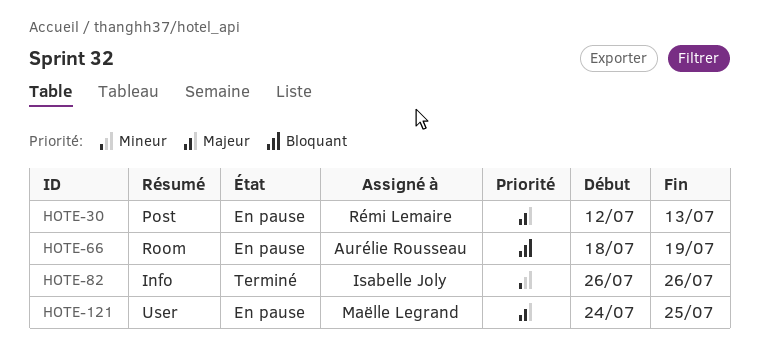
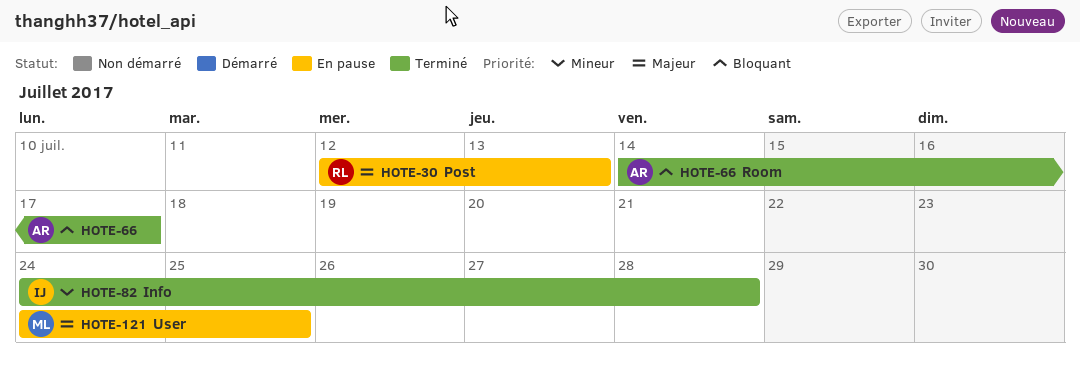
HOTE-66, status: En pause -> Terminé
HOTE-66, start: Jul 18 -> Jul 14
HOTE-66, due: Jul 19 -> Jul 17
HOTE-82, start: Jul 26 -> Jul 24
HOTE-82, due: Jul 26 -> Jul 28

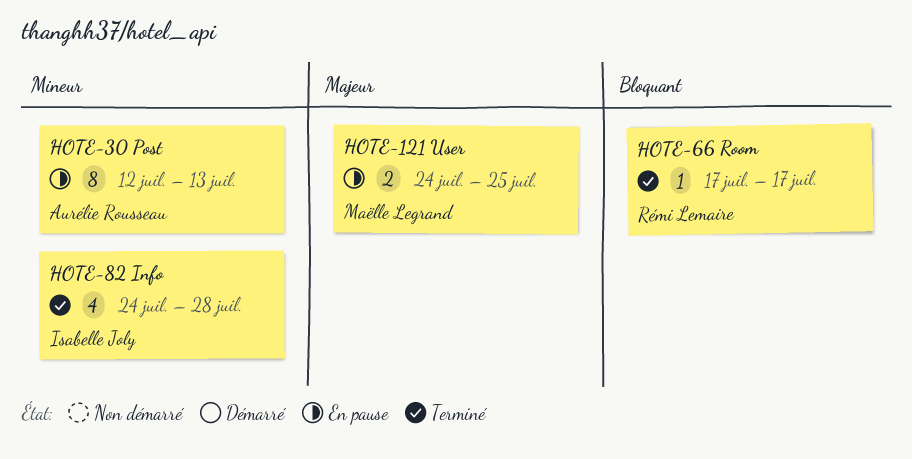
HOTE-30, owner: Rémi Lemaire -> Aurélie Rousseau
HOTE-30, priority: Majeur -> Mineur
HOTE-66, owner: Aurélie Rousseau -> Rémi Lemaire
HOTE-66, start: Jul 14 -> Jul 17

